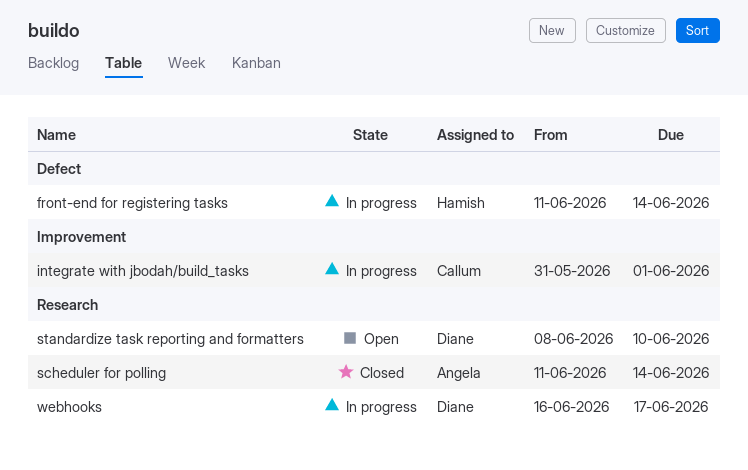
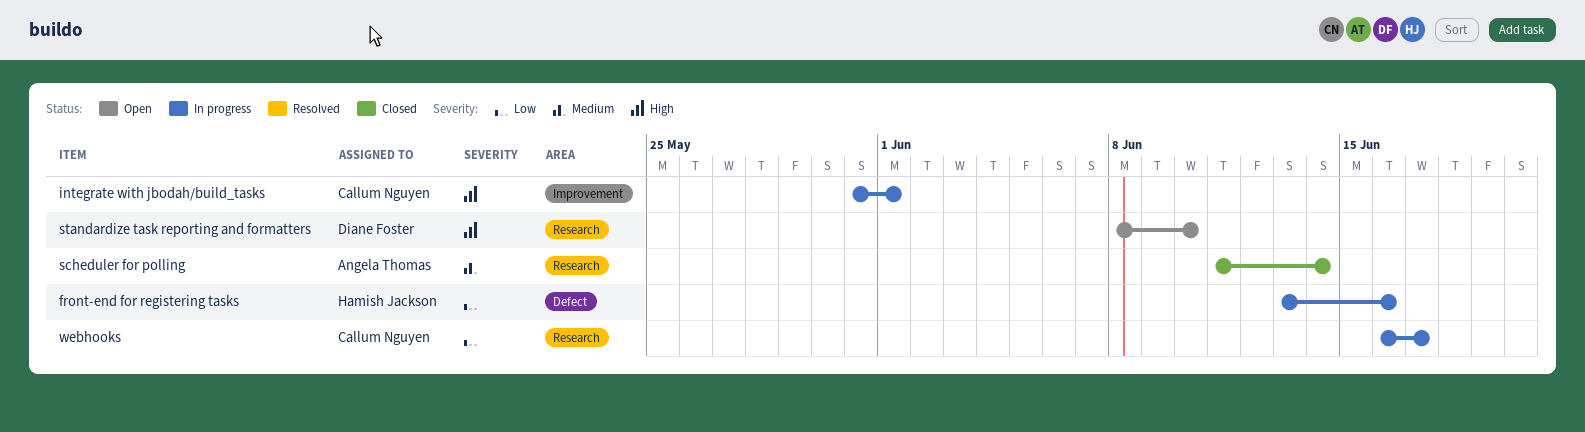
front-end for registering tasks, start: Jun 11 -> Jun 13
front-end for registering tasks, due: Jun 14 -> Jun 16
webhooks, owner: Diane Foster -> Callum Nguyen

